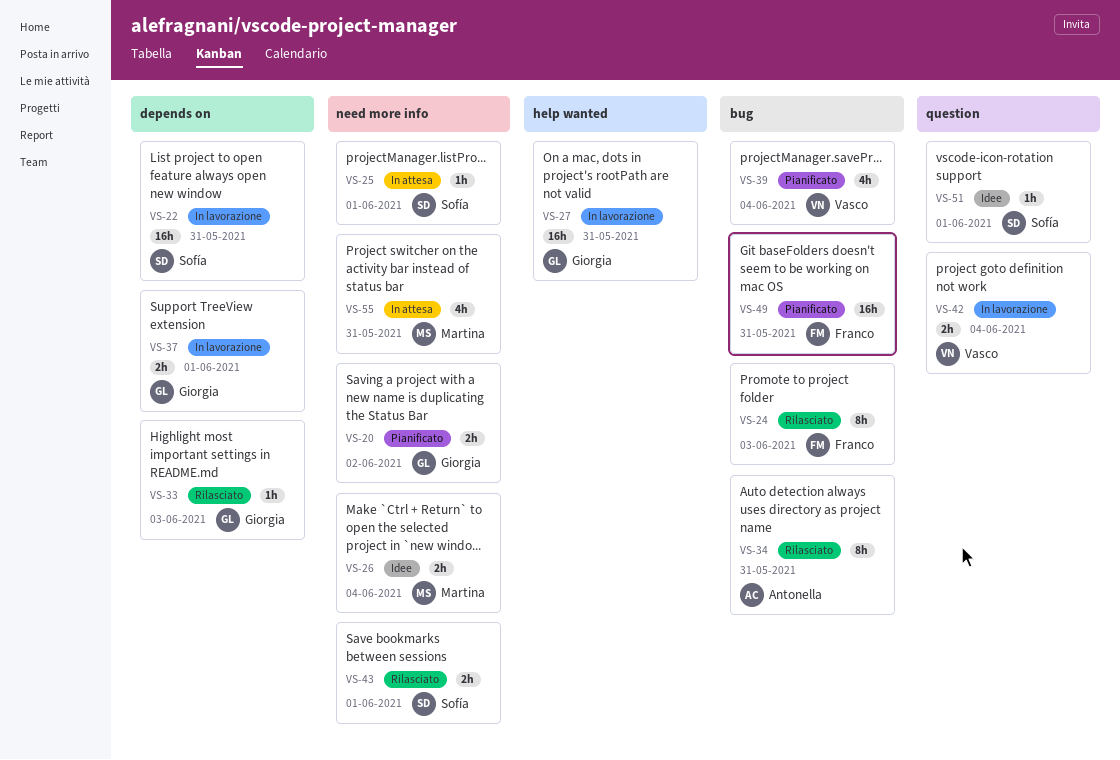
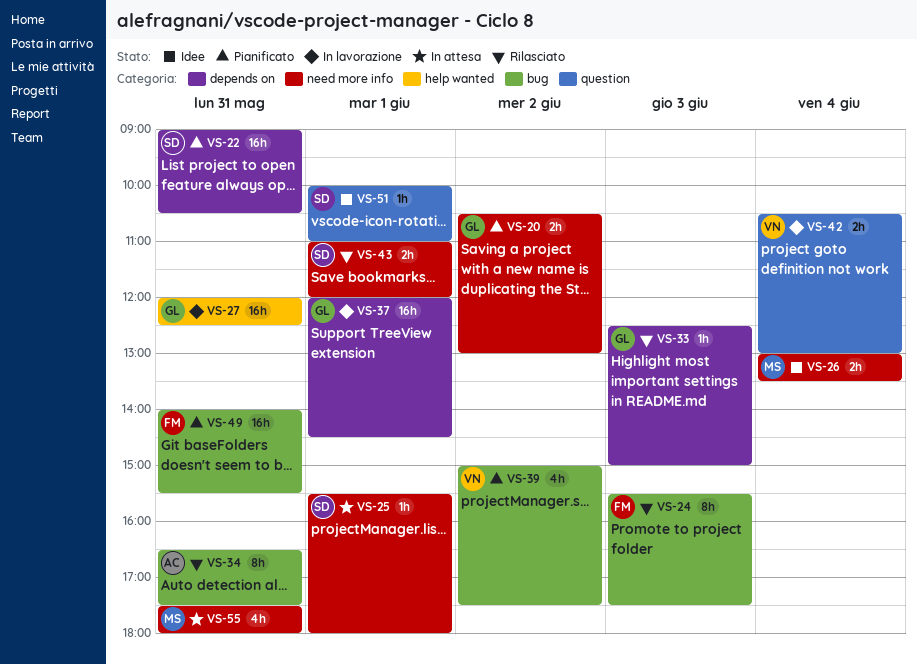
VS-22, status: In lavorazione -> Pianificato
VS-37, estimate: 2h -> 16h
VS-39, day: Jun 4 -> Jun 2

